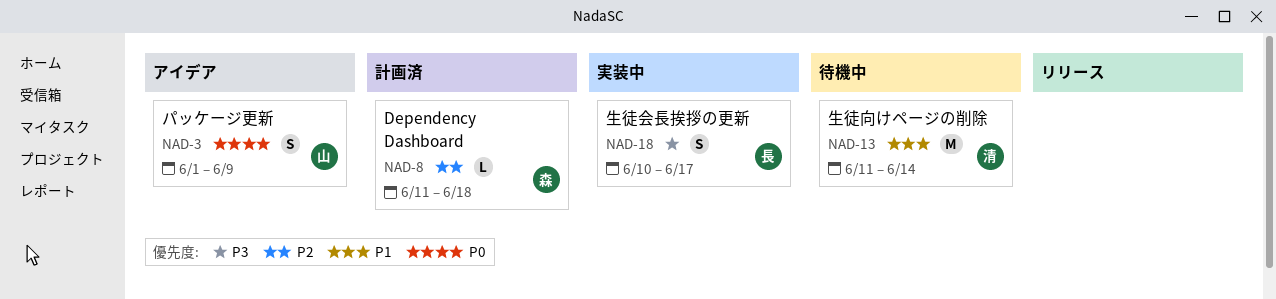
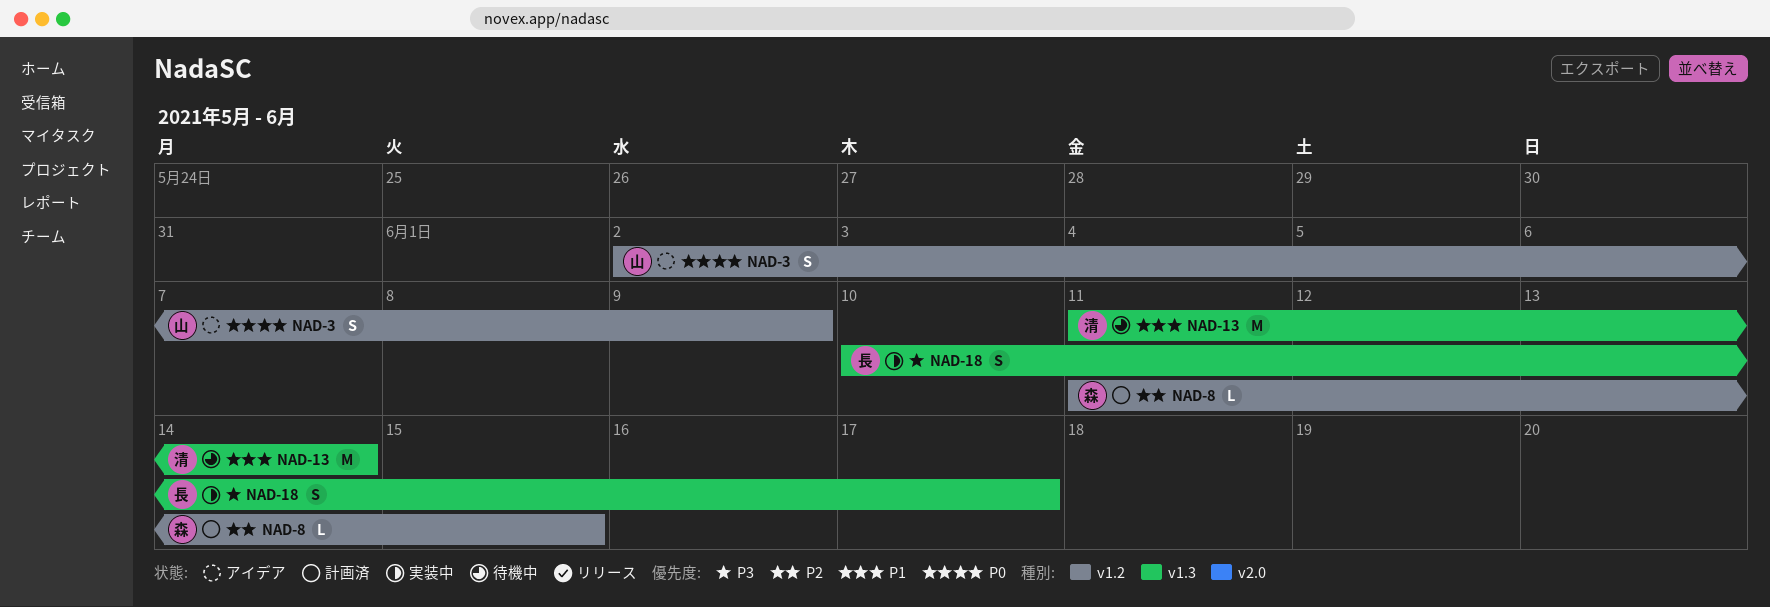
NAD-3, start: Jun 1 -> Jun 2
NAD-8, due: Jun 18 -> Jun 15

